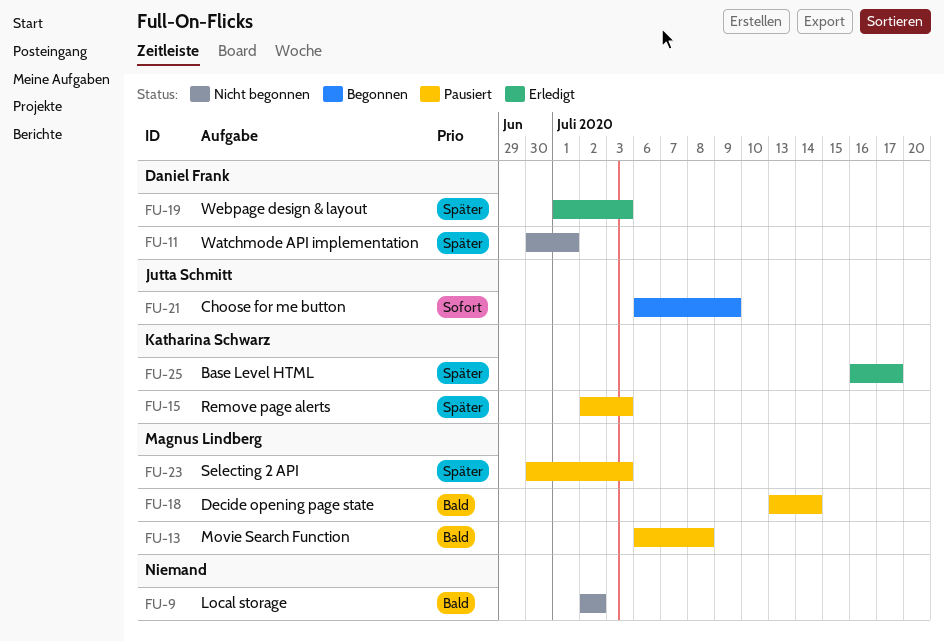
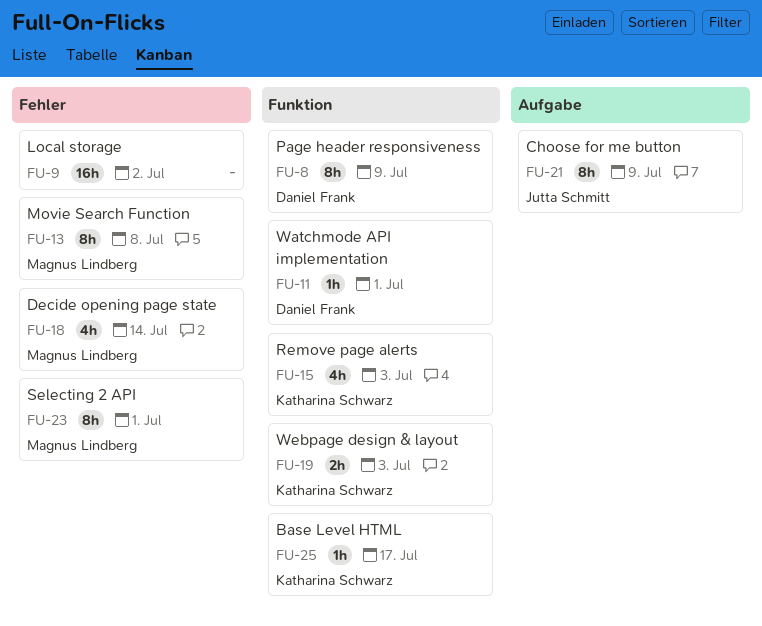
FU-8: none -> present
FU-19, owner: Daniel Frank -> Katharina Schwarz
FU-23, due: Jul 3 -> Jul 1

